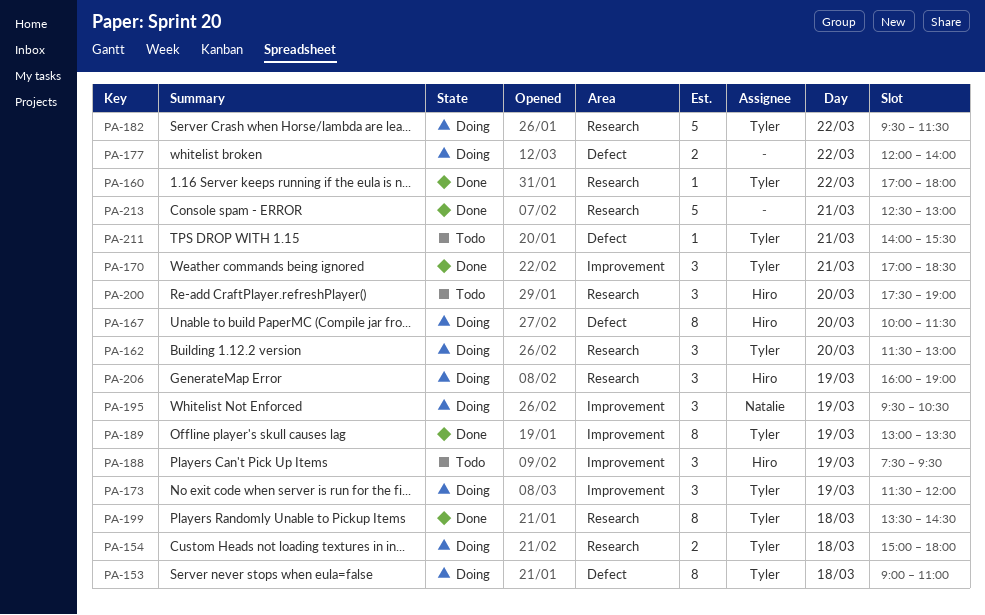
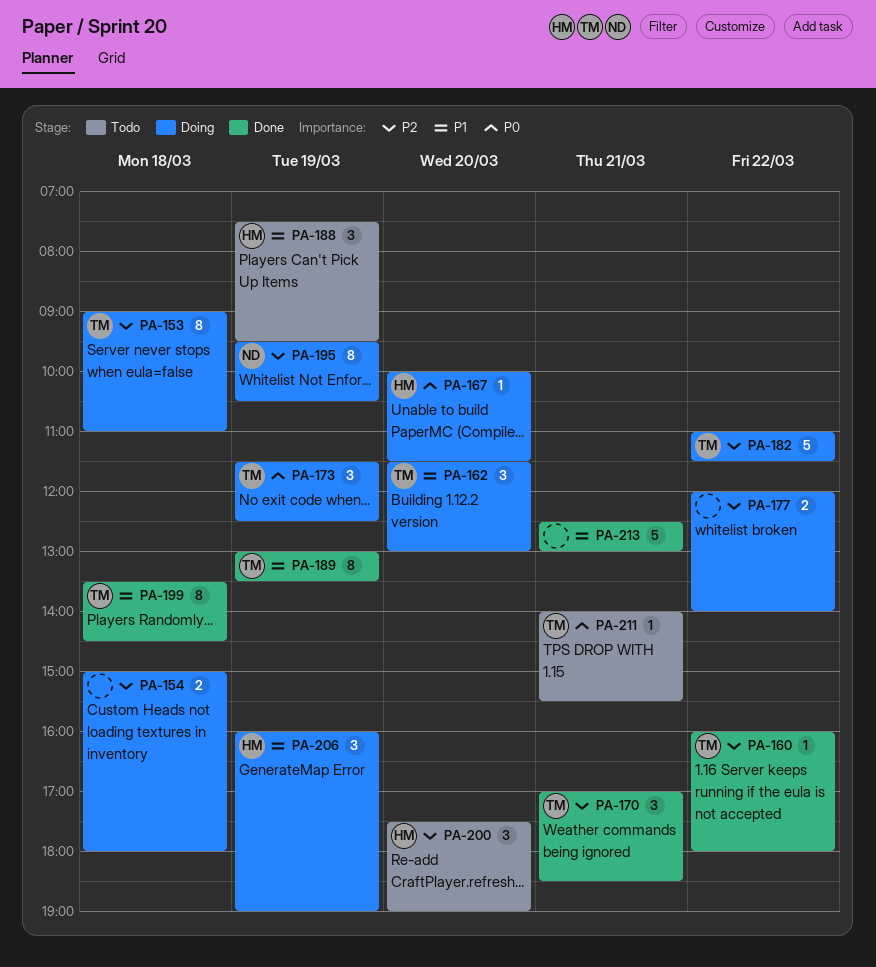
PA-154, owner: Tyler -> none
PA-160, begins: 17:00 -> 16:00
PA-167, estimate: 8 -> 1
PA-173, ends: 12:00 -> 12:30
PA-182, begins: 09:30 -> 11:00
PA-195, estimate: 3 -> 8

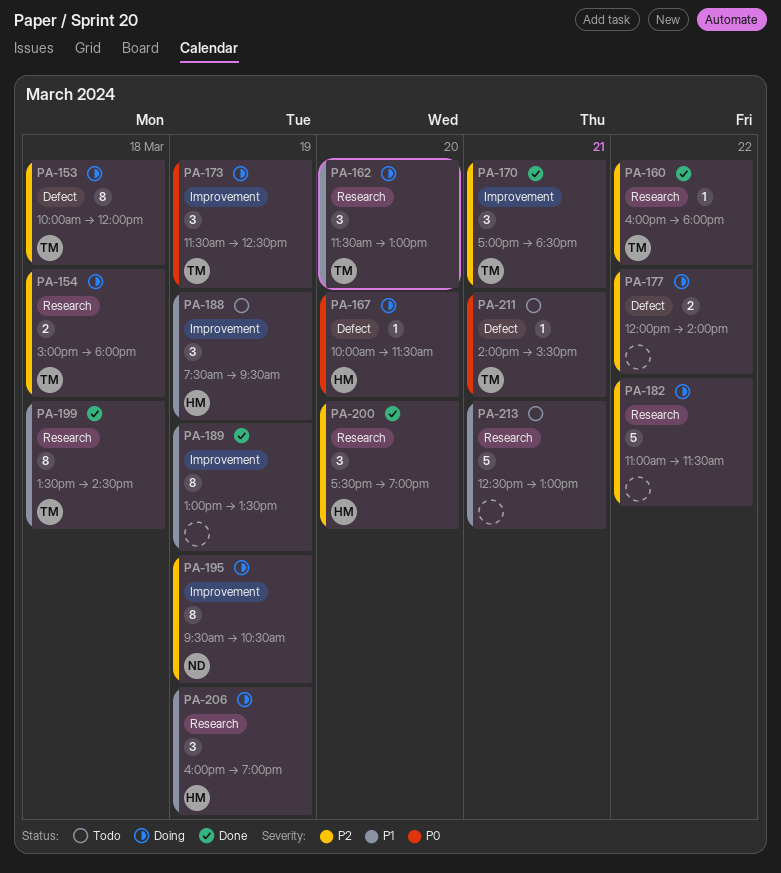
PA-153, begins: 09:00 -> 10:00
PA-153, ends: 11:00 -> 12:00
PA-154, owner: none -> TM
PA-182, owner: TM -> none
PA-189, owner: TM -> none
PA-200, status: Todo -> Done
PA-213, status: Done -> Todo

